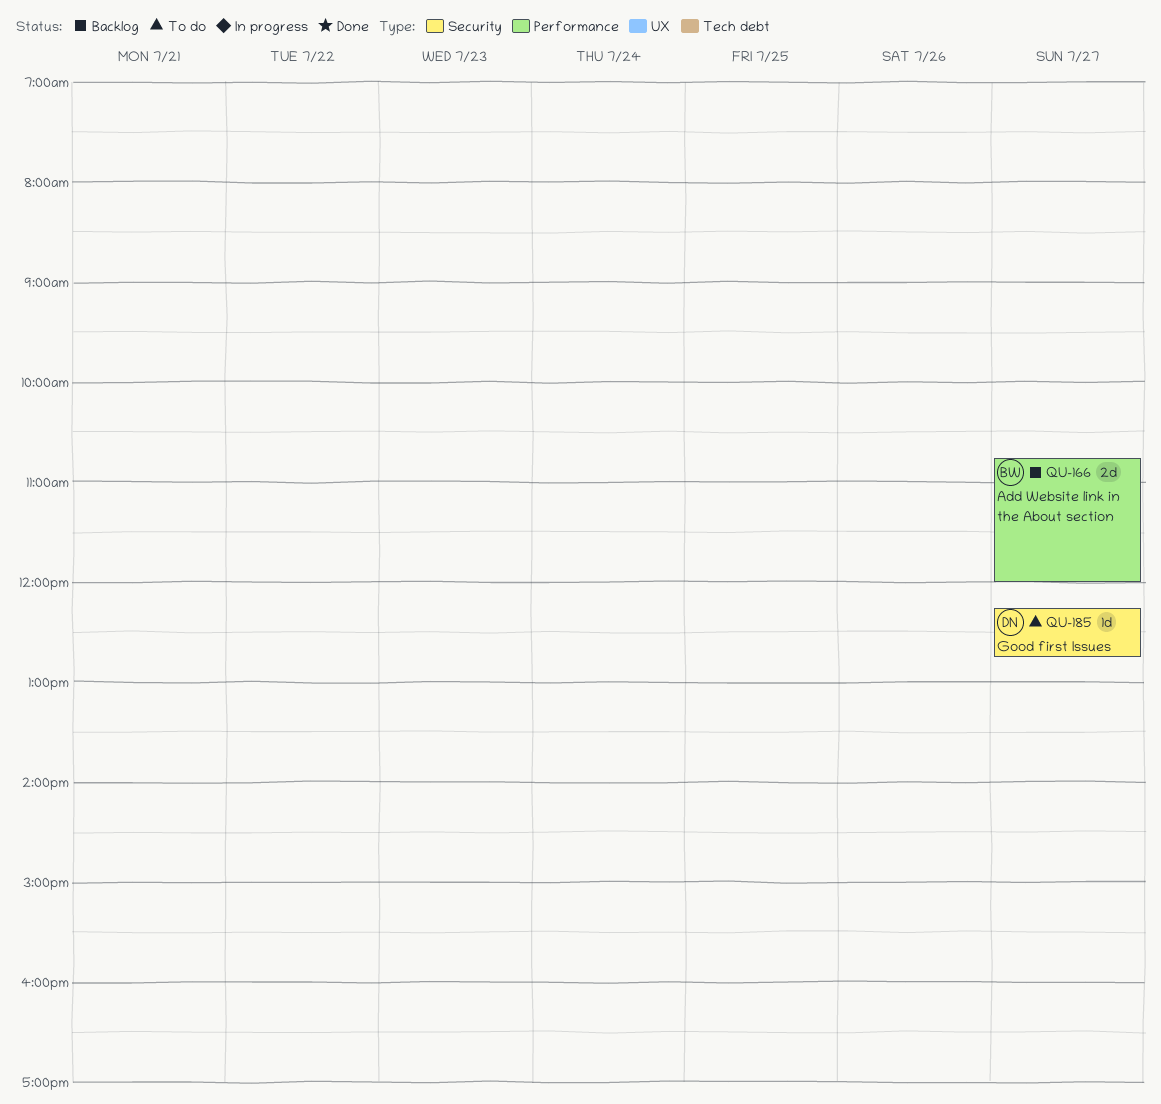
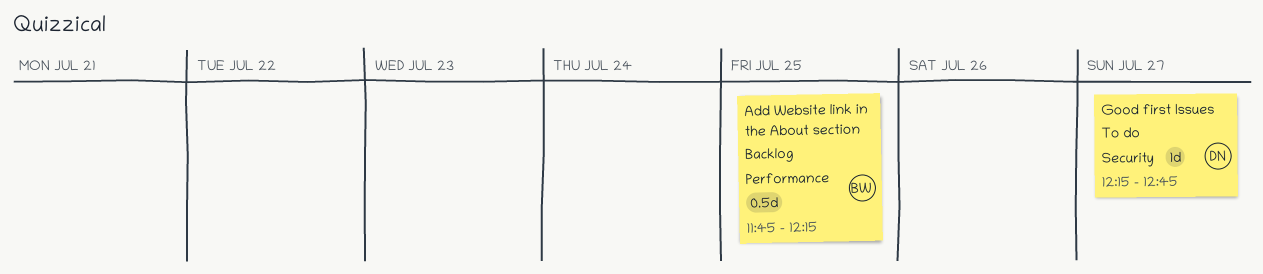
Add Website link in the About section, estimate: 2d -> 0.5d
Add Website link in the About section, day: Jul 27 -> Jul 25
Add Website link in the About section, begins: 10:45 -> 11:45
Add Website link in the About section, ends: 12:00 -> 12:15

